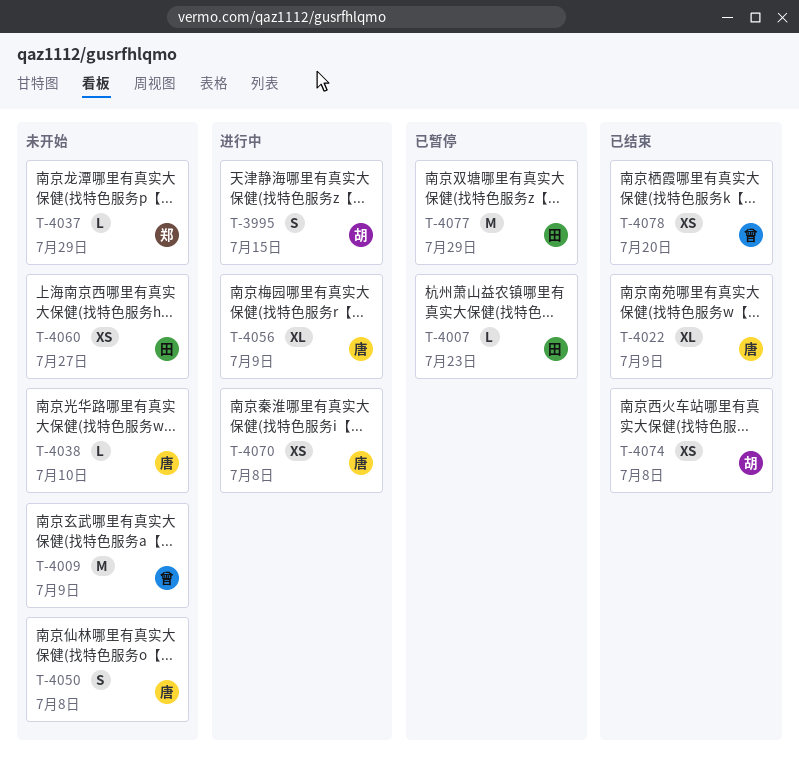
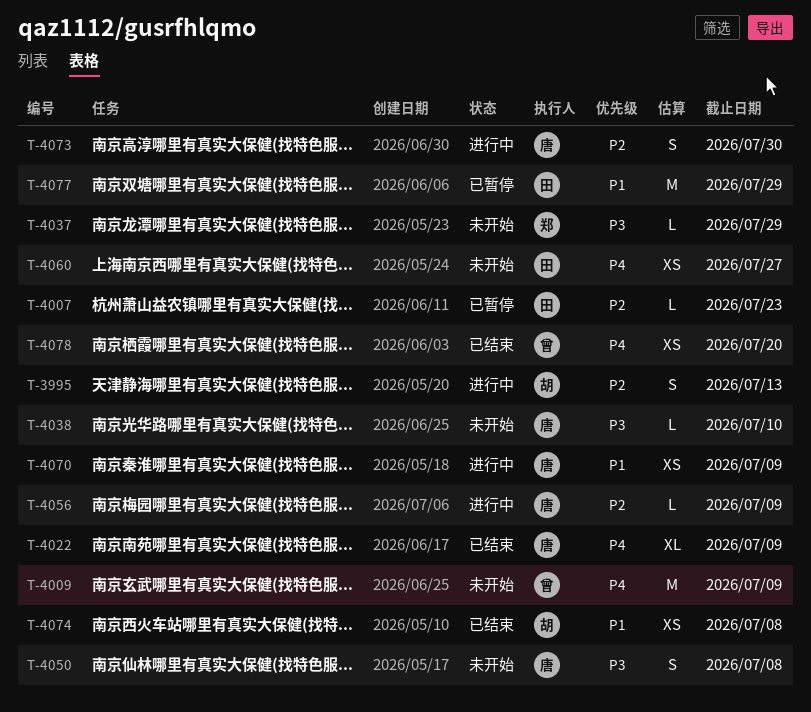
T-3995, due: Jul 15 -> Jul 13
T-4056, estimate: XL -> L
T-4070, due: Jul 8 -> Jul 9
T-4073: none -> present

